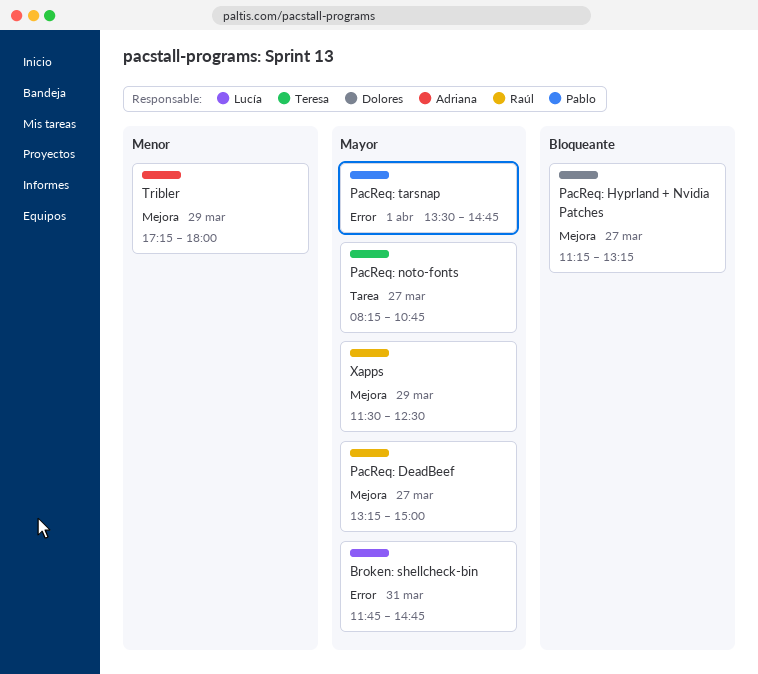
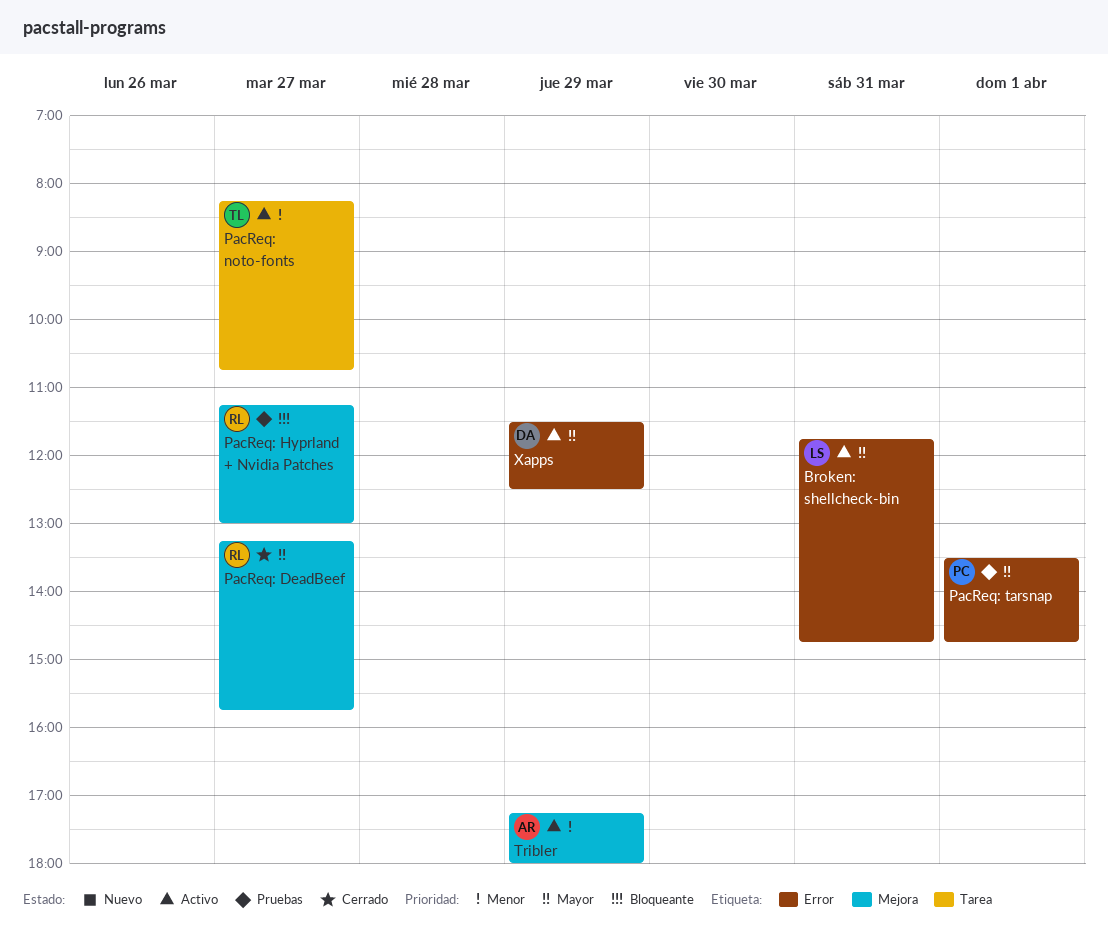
PacReq: DeadBeef, ends: 15:00 -> 15:45
PacReq: Hyprland + Nvidia Patches, owner: Dolores -> Raúl
PacReq: Hyprland + Nvidia Patches, ends: 13:15 -> 13:00
PacReq: noto-fonts, priority: Mayor -> Menor
Xapps, owner: Raúl -> Dolores
Xapps, label: Mejora -> Error

